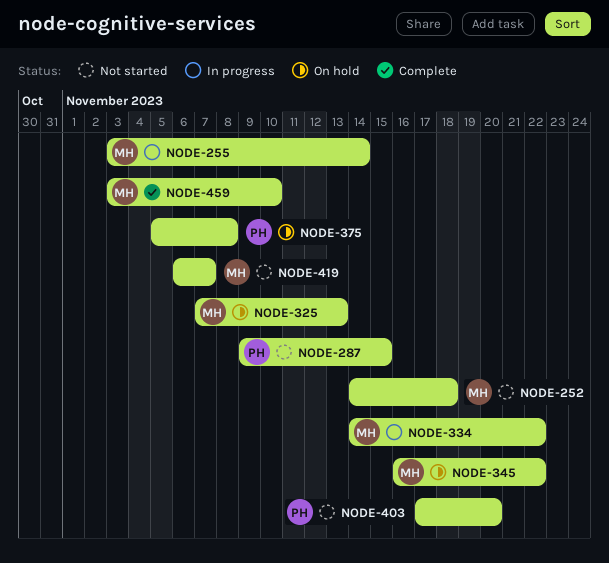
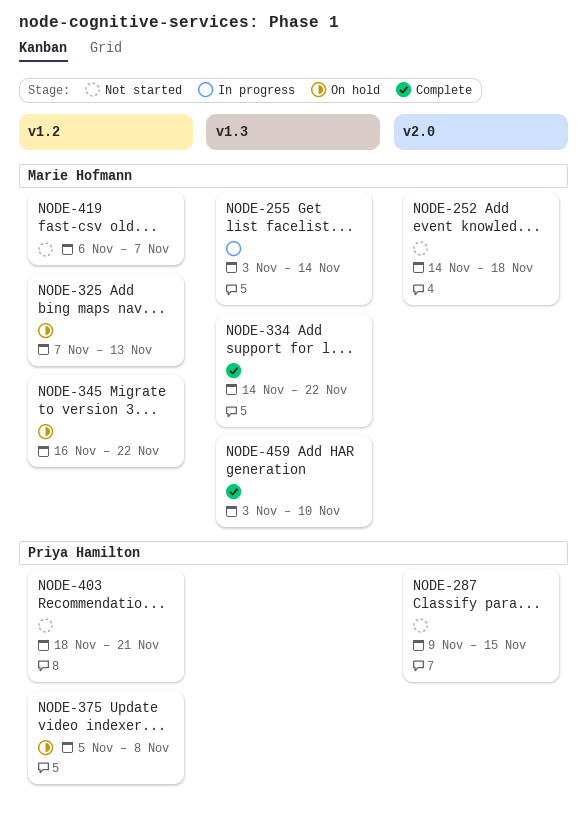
NODE-334, status: In progress -> Complete
NODE-403, start: Nov 17 -> Nov 18
NODE-403, due: Nov 20 -> Nov 21

